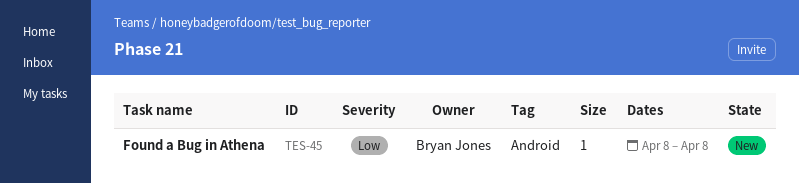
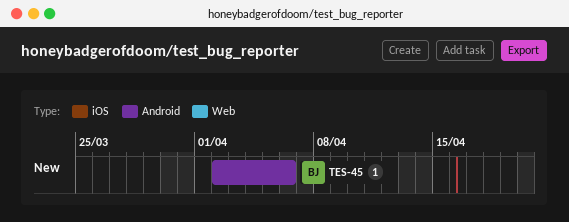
TES-45, start: Apr 8 -> Apr 2
TES-45, due: Apr 8 -> Apr 6

